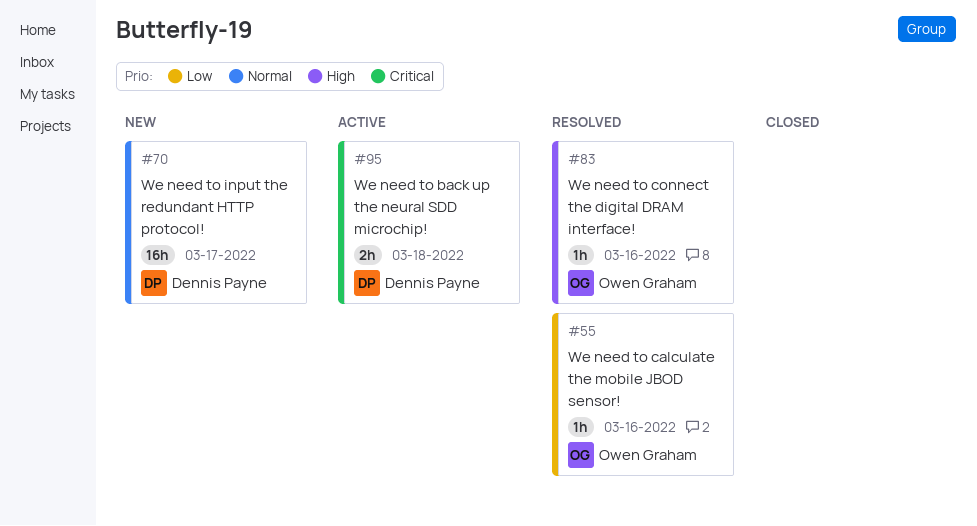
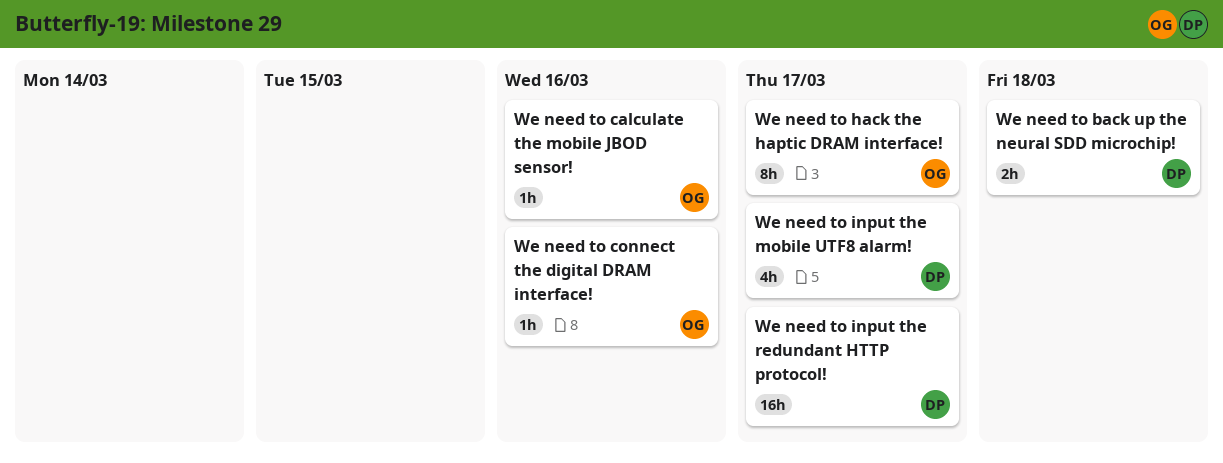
We need to hack the haptic DRAM interface!: none -> present
We need to input the mobile UTF8 alarm!: none -> present

